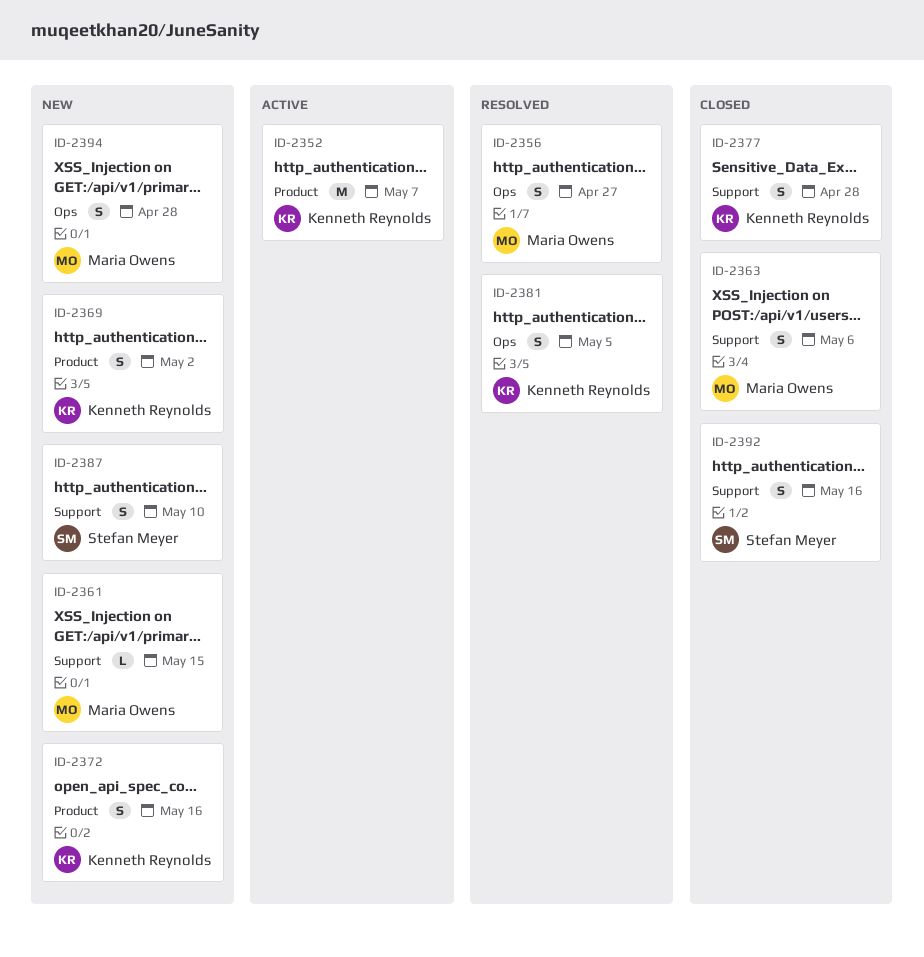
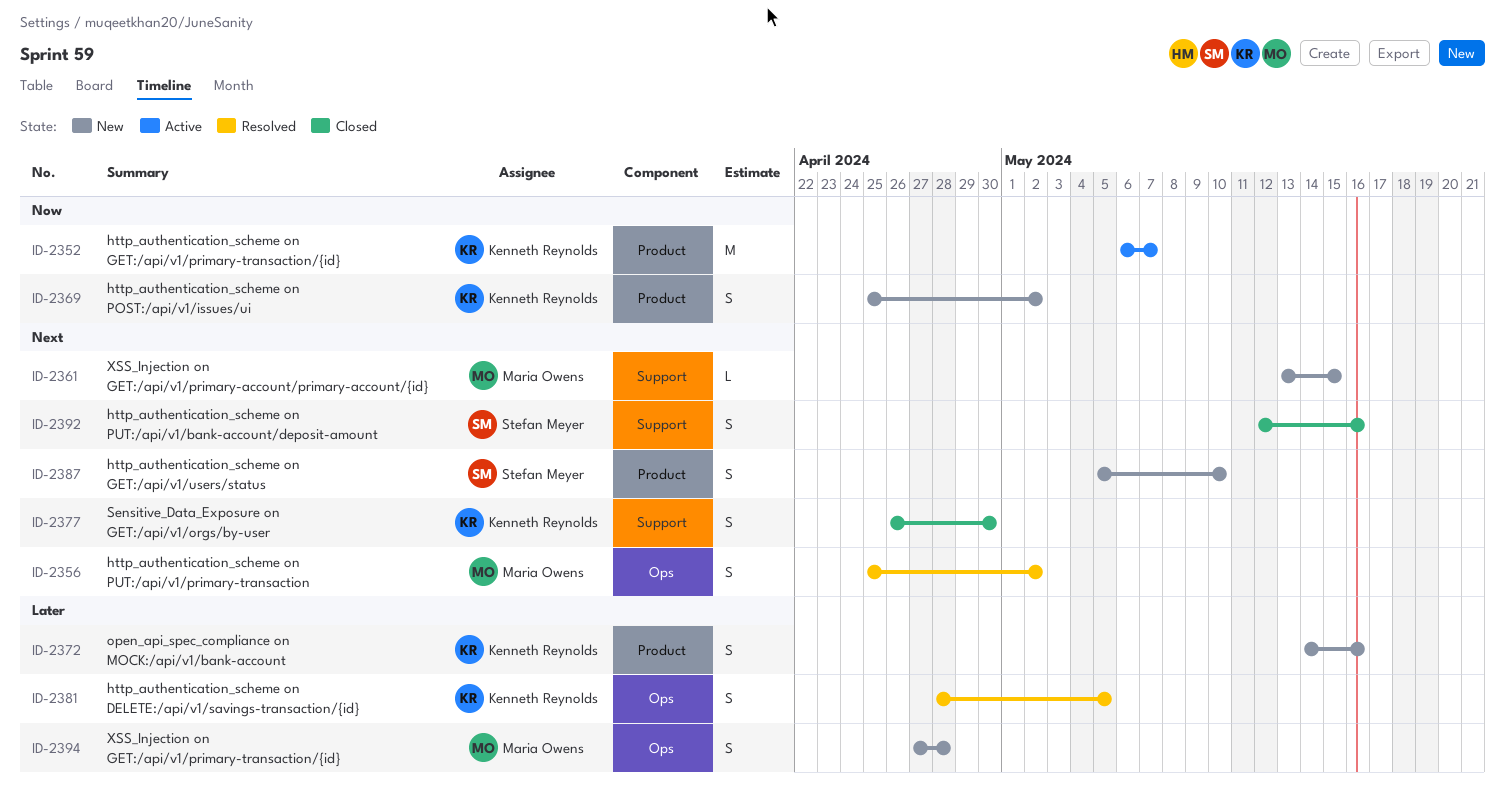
ID-2356, due: Apr 27 -> May 2
ID-2363: present -> none
ID-2377, due: Apr 28 -> Apr 30
ID-2387, label: Support -> Product

